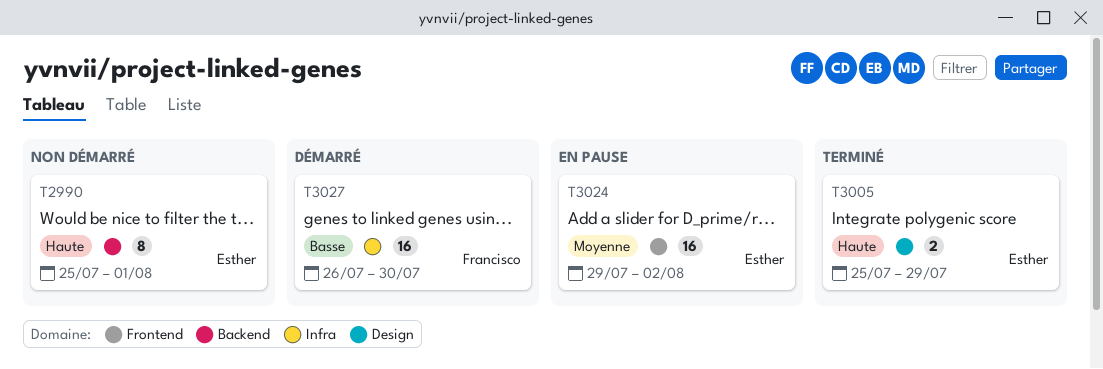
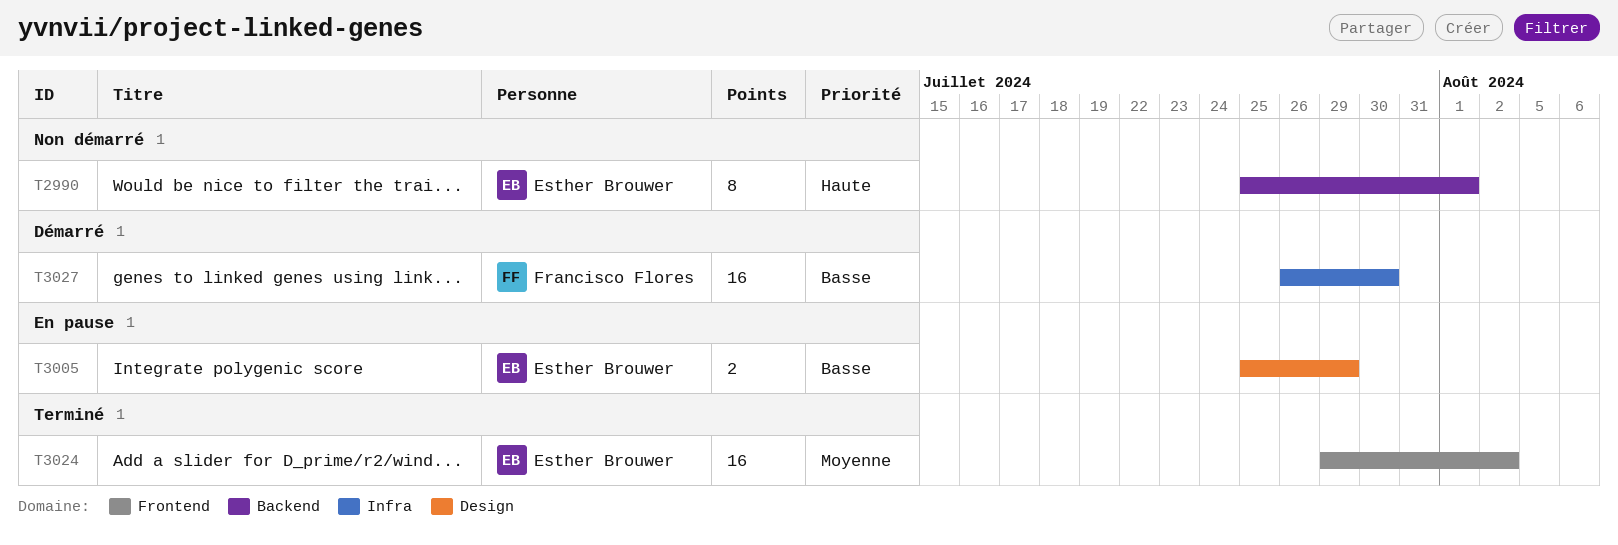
T3005, status: Terminé -> En pause
T3005, priority: Haute -> Basse
T3024, status: En pause -> Terminé

